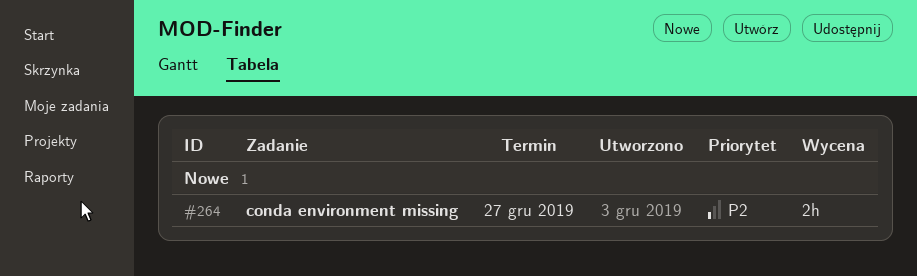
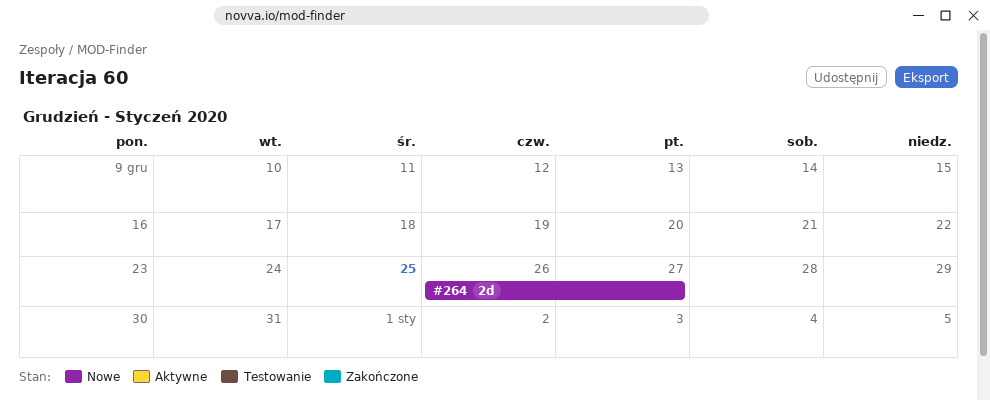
#264, estimate: 2h -> 2d

